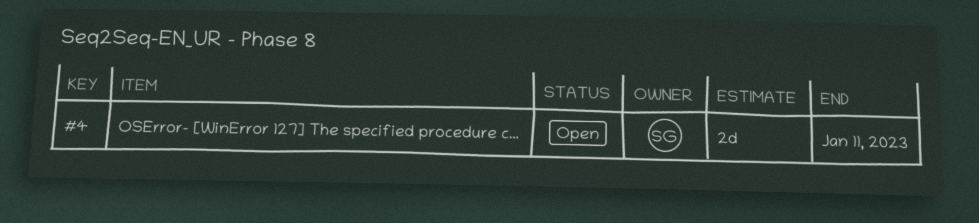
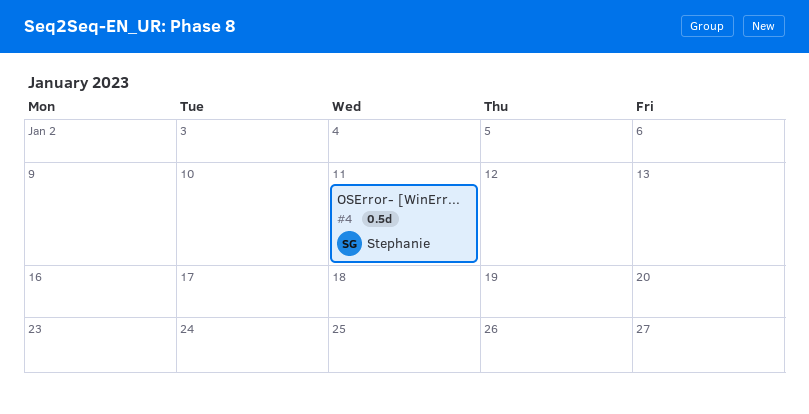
#4, estimate: 2d -> 0.5d

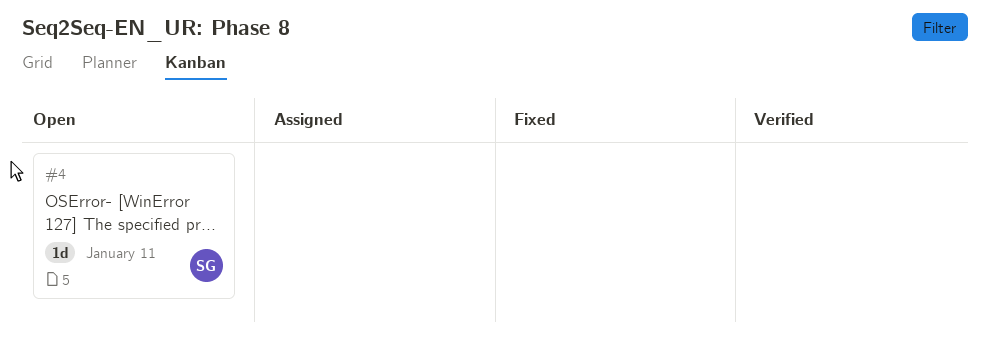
#4, estimate: 0.5d -> 1d

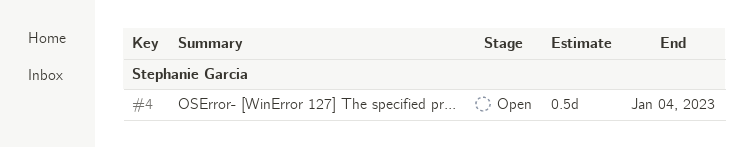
#4, estimate: 1d -> 0.5d
#4, due: Jan 11 -> Jan 4

